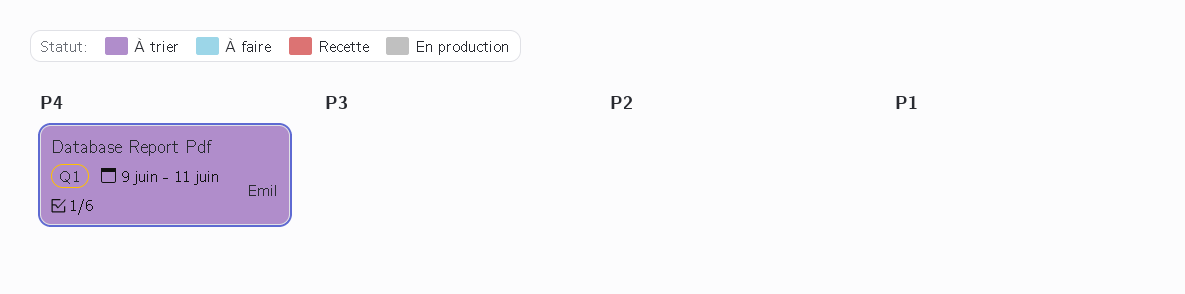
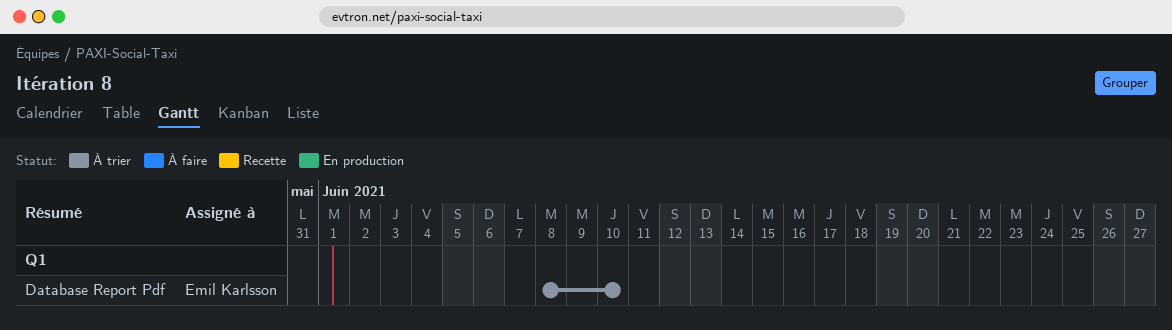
Database Report Pdf, start: Jun 9 -> Jun 8
Database Report Pdf, due: Jun 11 -> Jun 10

